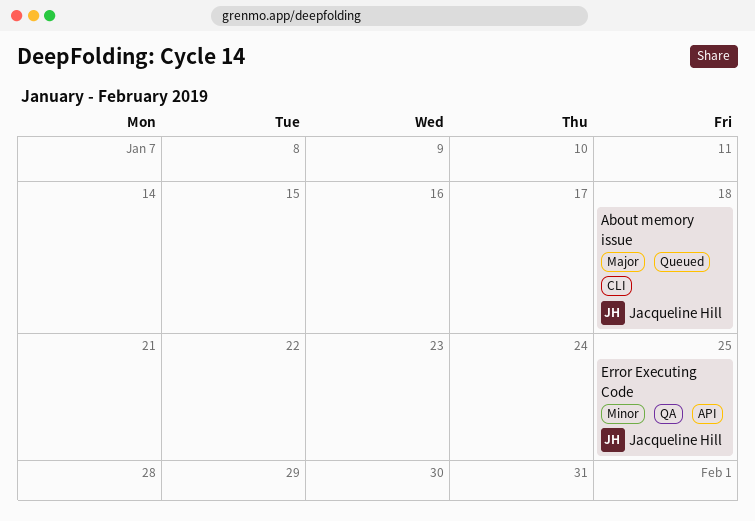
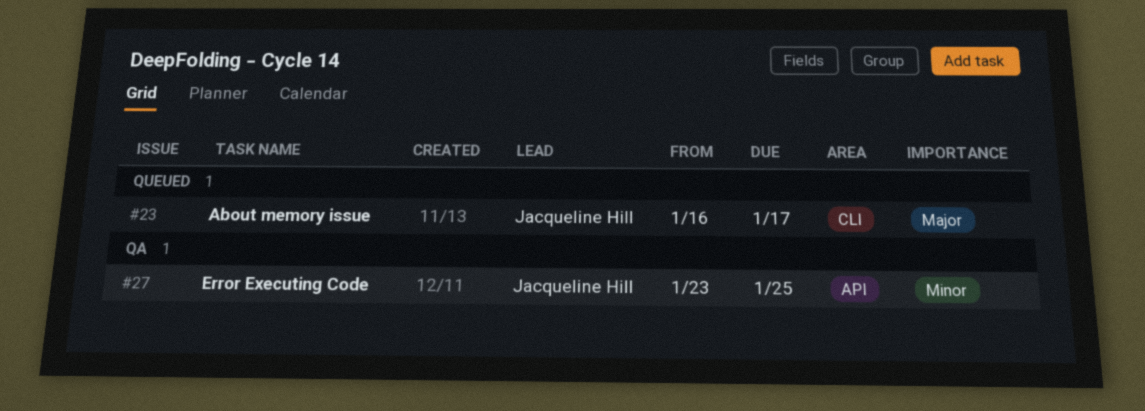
About memory issue, due: Jan 18 -> Jan 17

